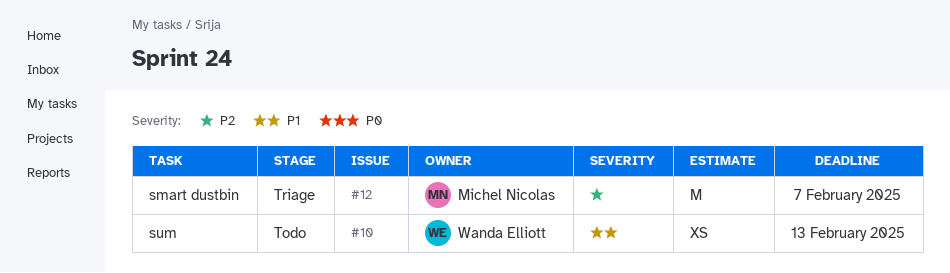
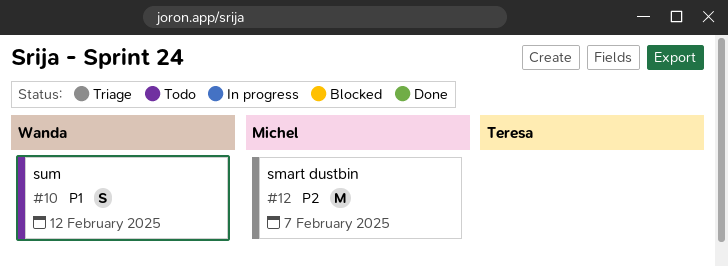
#10, estimate: XS -> S
#10, due: Feb 13 -> Feb 12

